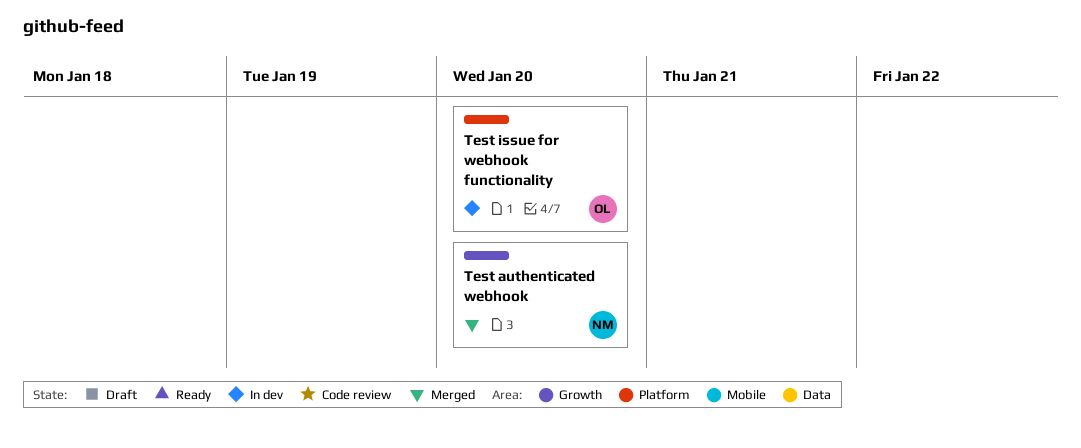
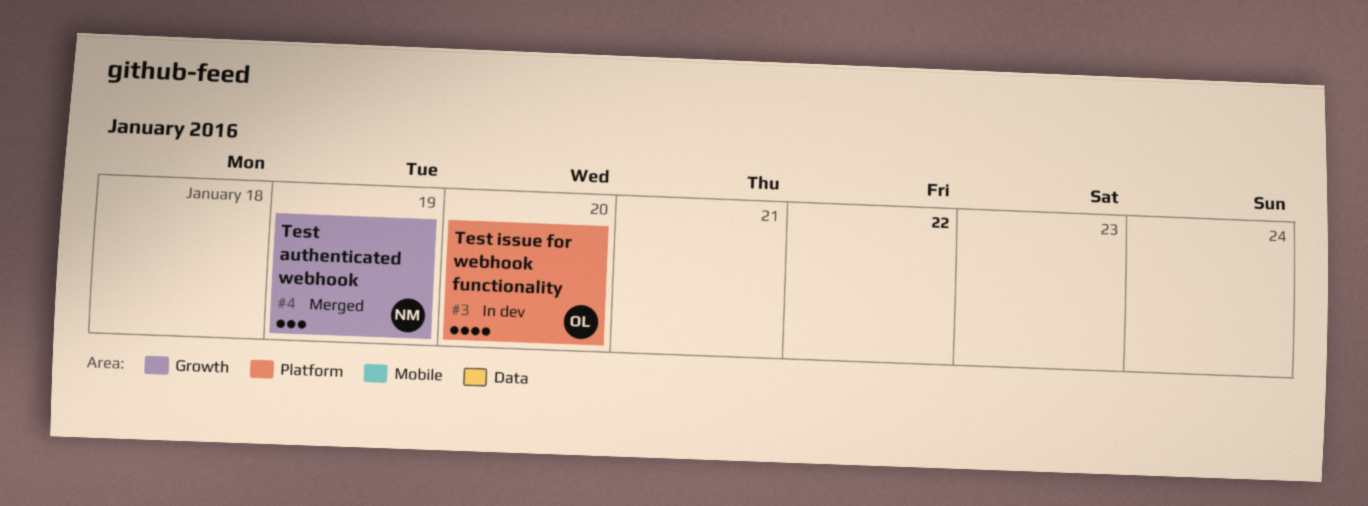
Test authenticated webhook, due: Jan 20 -> Jan 19

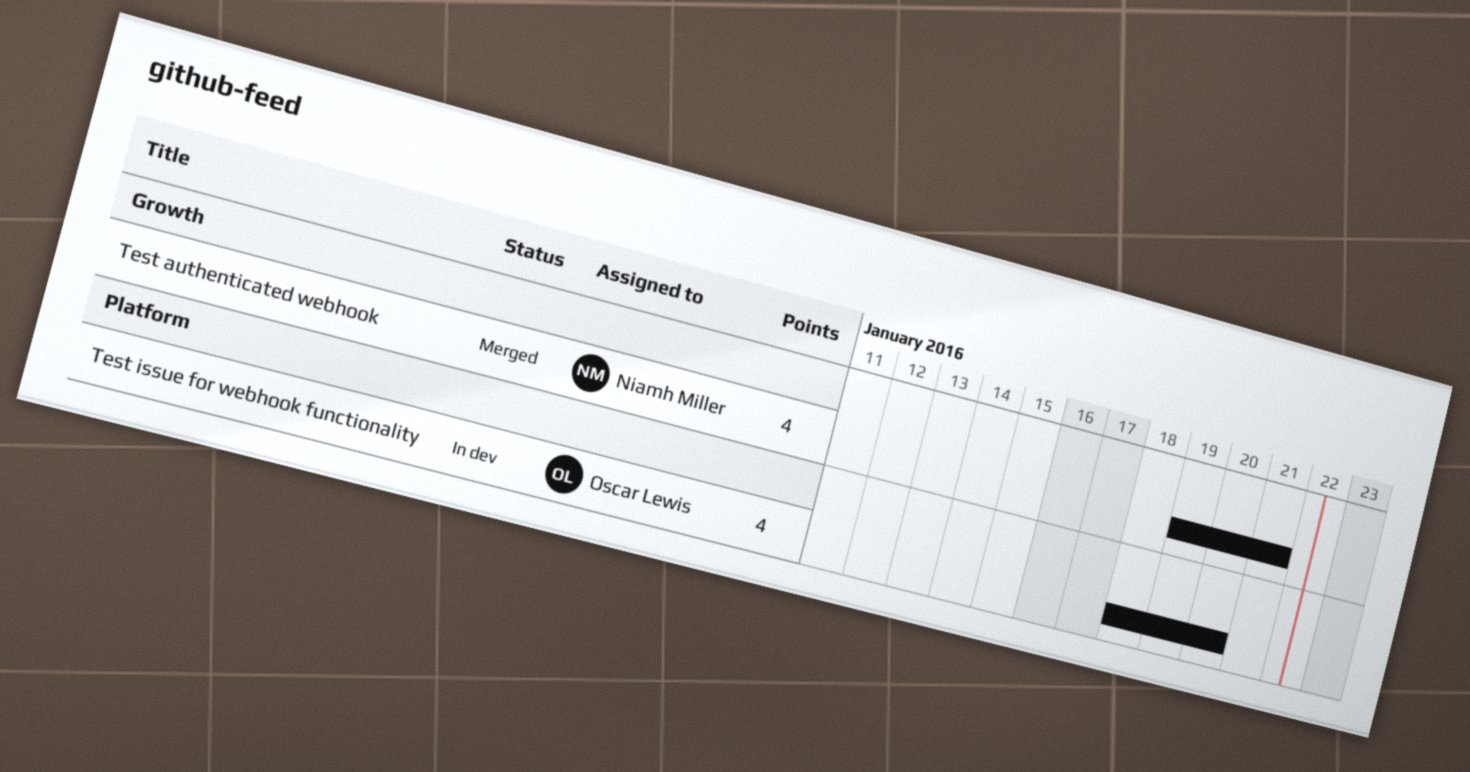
Test authenticated webhook, estimate: 3 -> 4
Test authenticated webhook, due: Jan 19 -> Jan 21

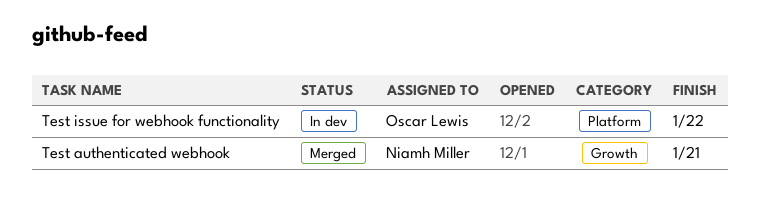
Test issue for webhook functionality, due: Jan 20 -> Jan 22

